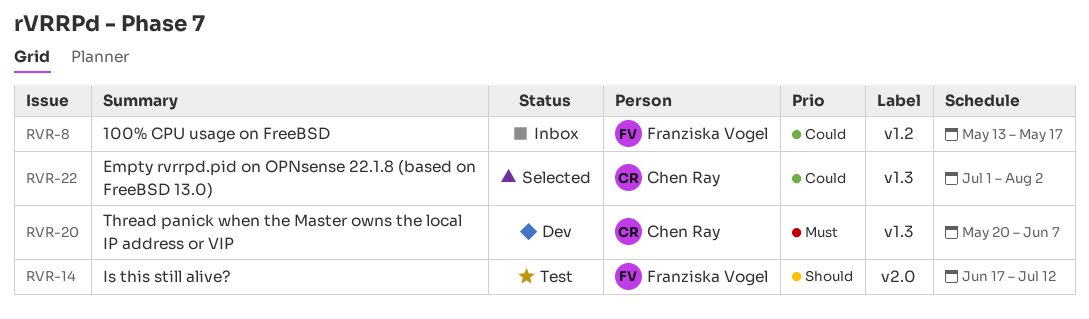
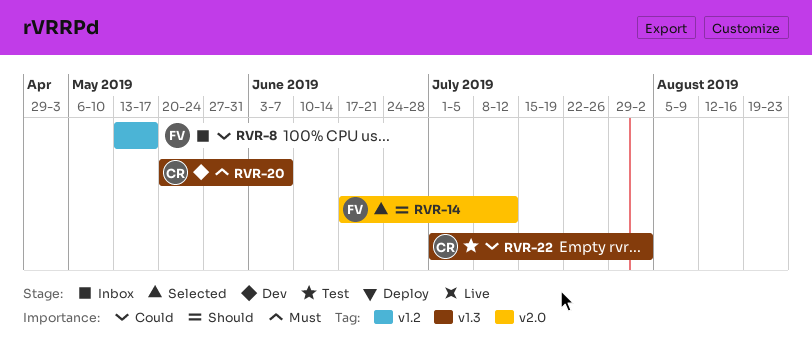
RVR-14, status: Test -> Selected
RVR-22, status: Selected -> Test

